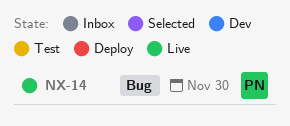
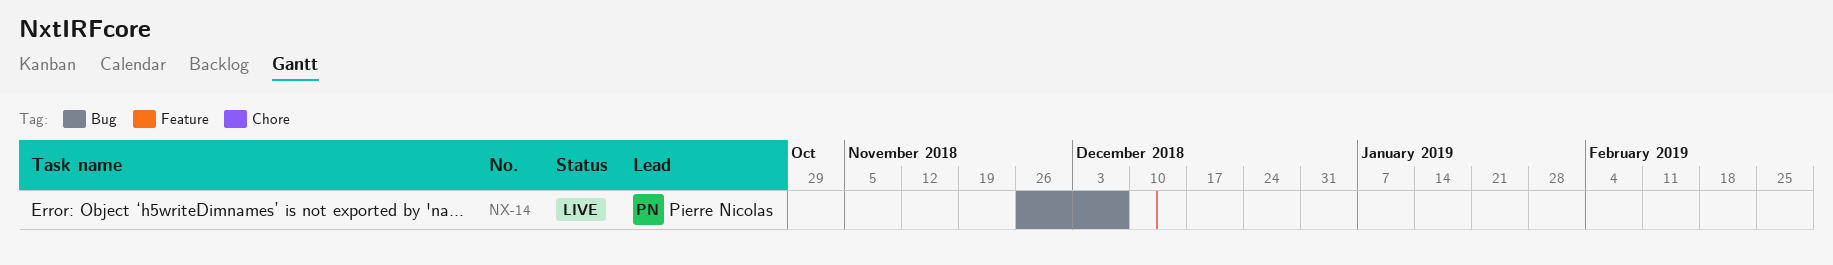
NX-14, due: Nov 30 -> Dec 7

